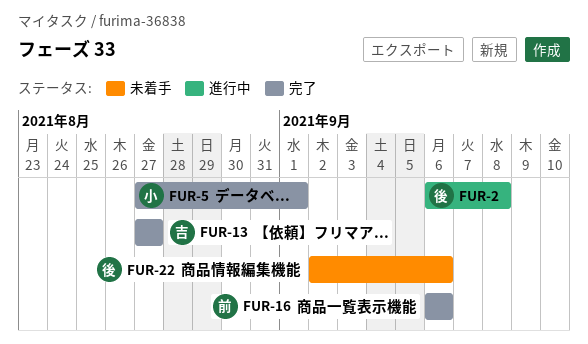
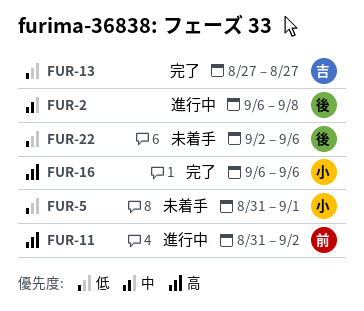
FUR-5, status: 完了 -> 未着手
FUR-5, start: Aug 27 -> Aug 31
FUR-11: none -> present
FUR-16, owner: 前 -> 小

